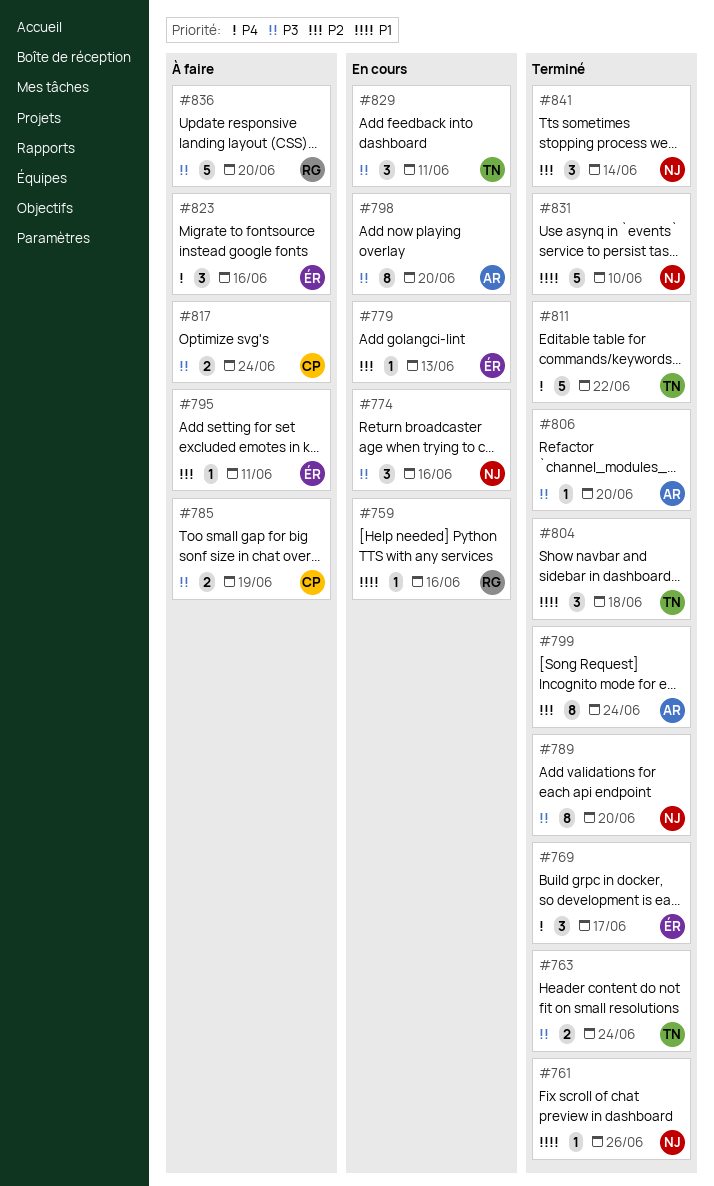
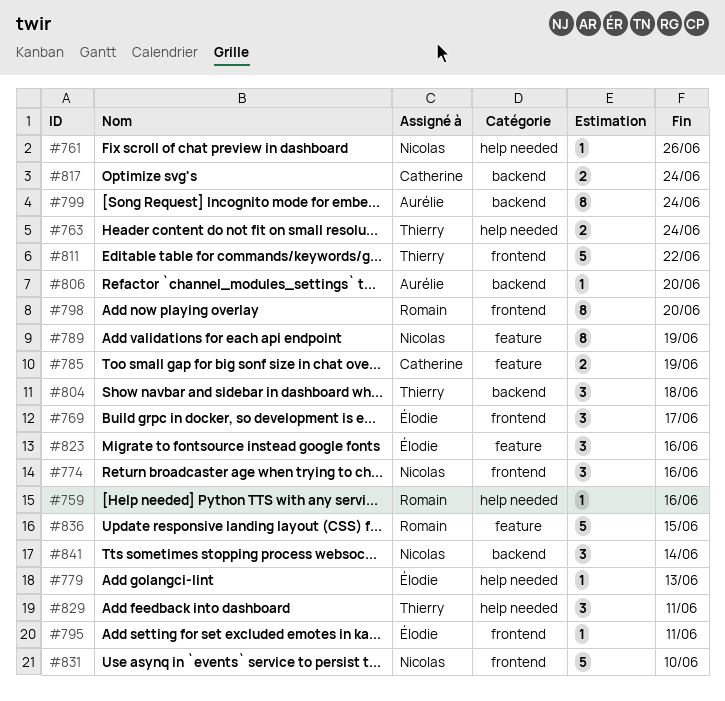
#789, due: Jun 20 -> Jun 19
#798, owner: Aurélie -> Romain
#836, due: Jun 20 -> Jun 15

